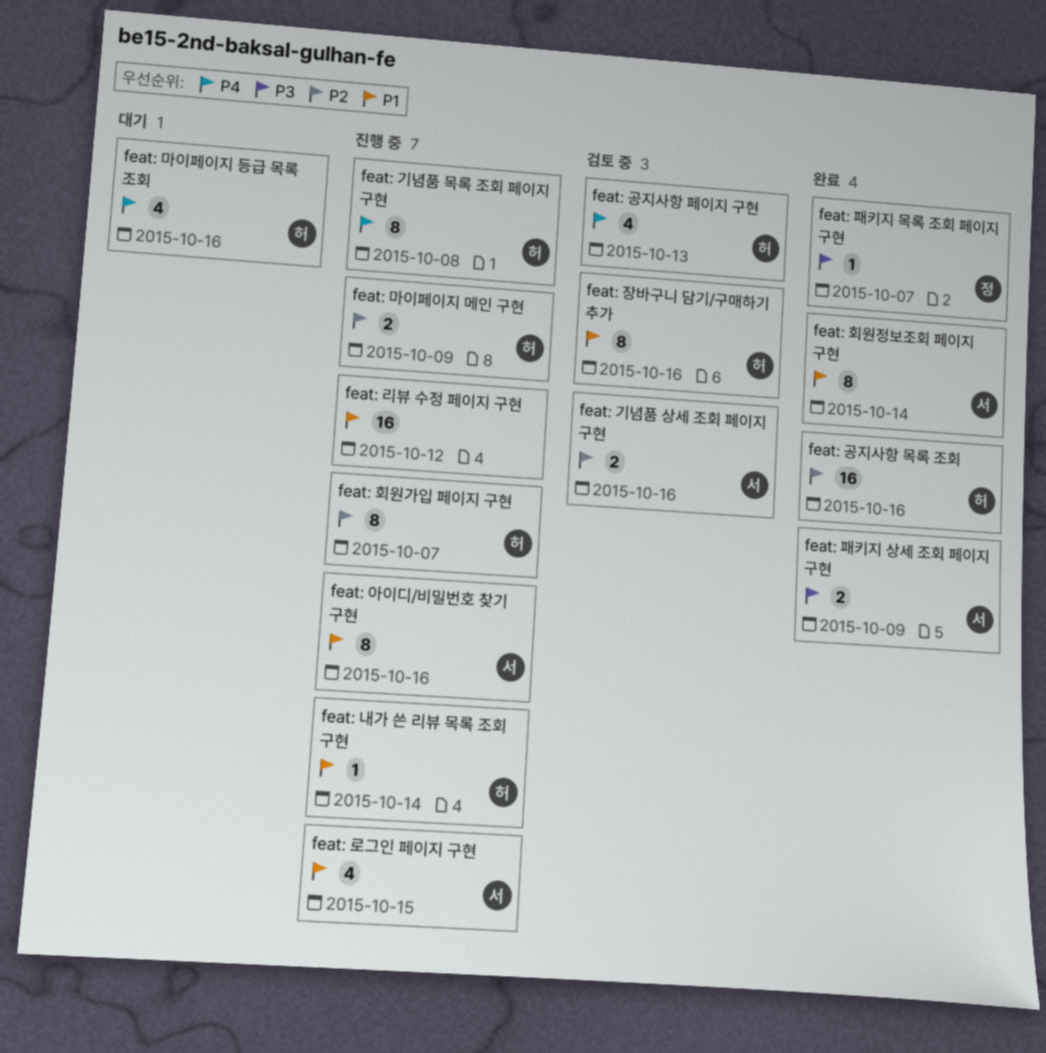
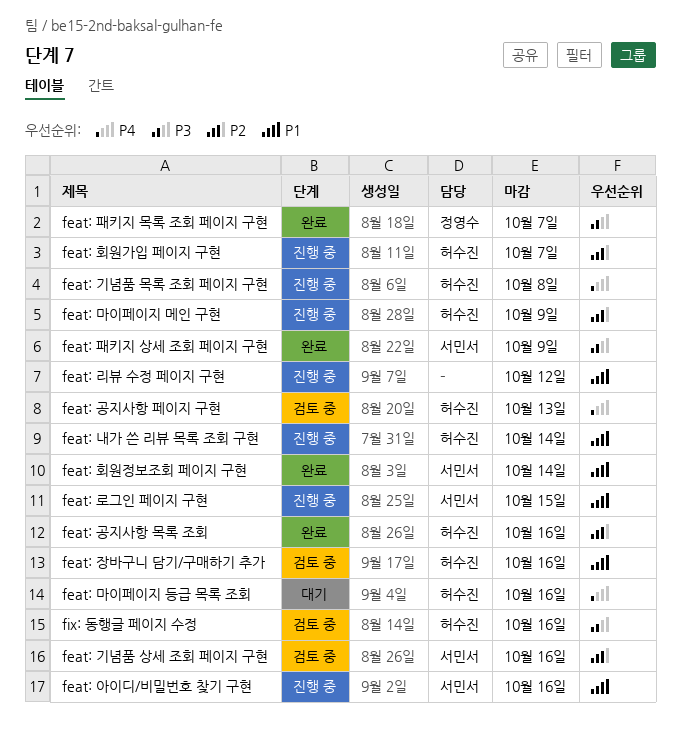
fix: 동행글 페이지 수정: none -> present

